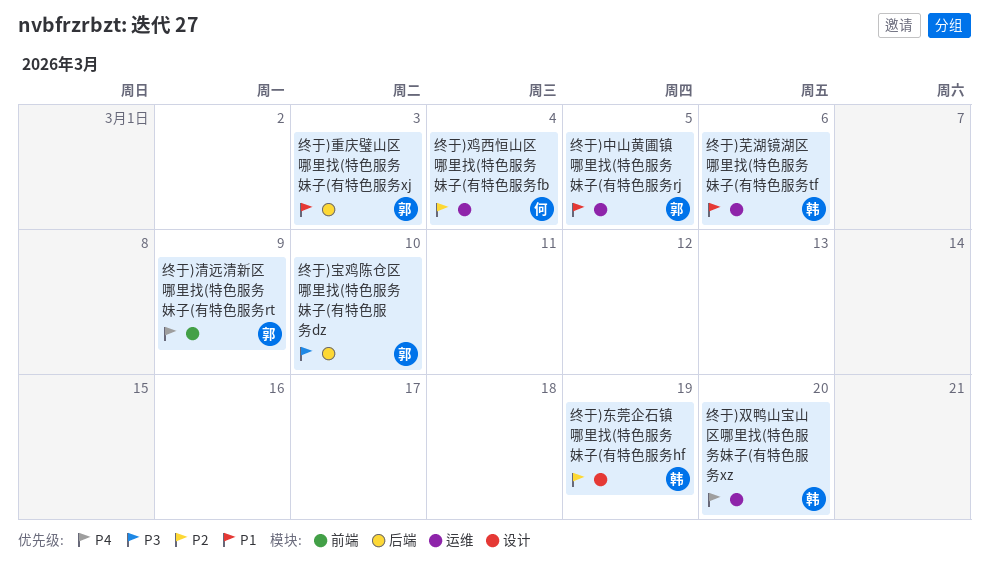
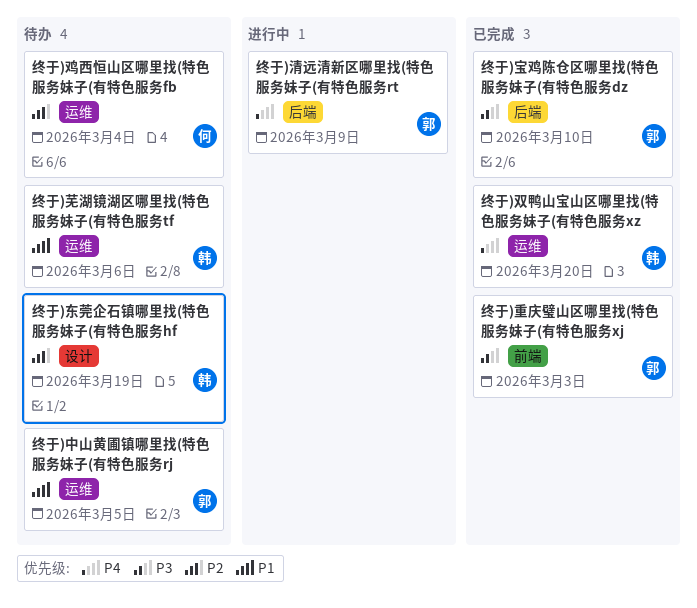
终于)清远清新区哪里找(特色服务妹子(有特色服务rt, label: 前端 -> 后端
终于)重庆璧山区哪里找(特色服务妹子(有特色服务xj, priority: P1 -> P3
终于)重庆璧山区哪里找(特色服务妹子(有特色服务xj, label: 后端 -> 前端

